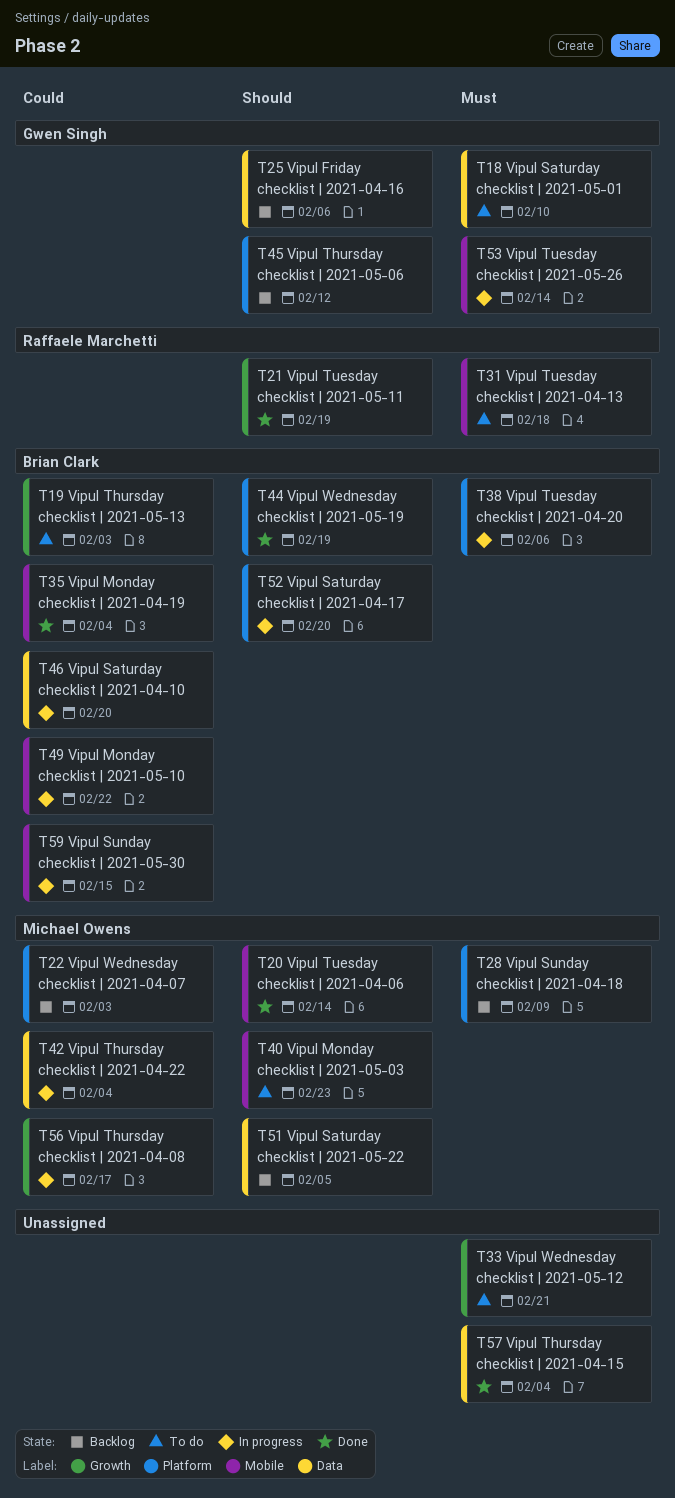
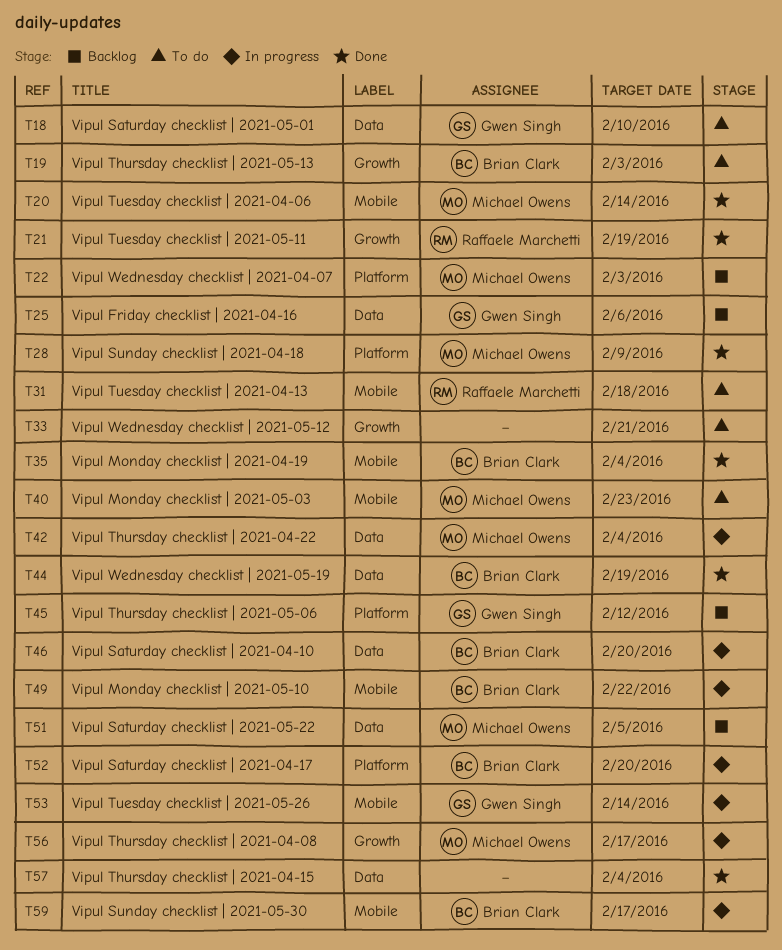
T28, status: Backlog -> Done
T38: present -> none
T44, label: Platform -> Data
T59, due: Feb 15 -> Feb 17

